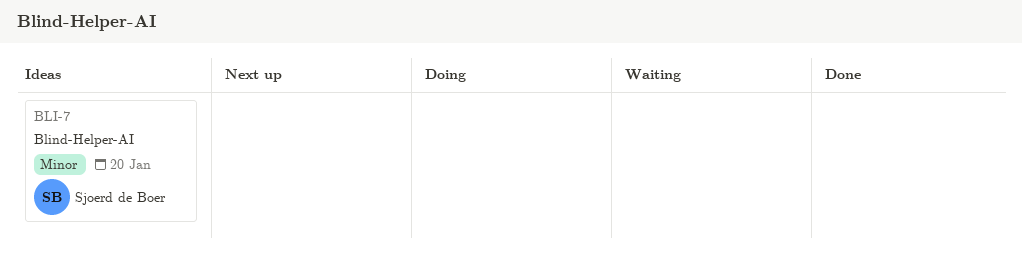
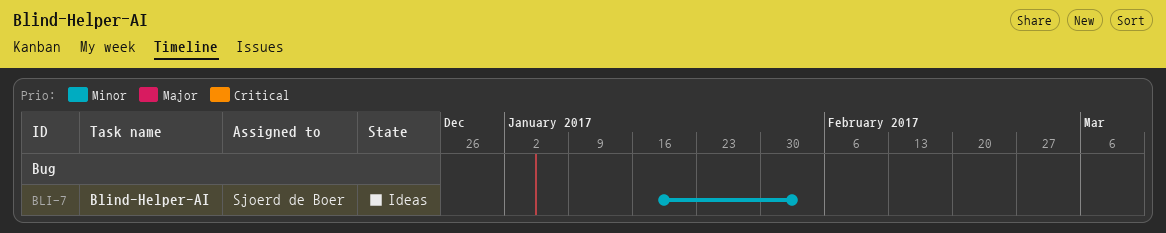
BLI-7, due: Jan 20 -> Feb 3

